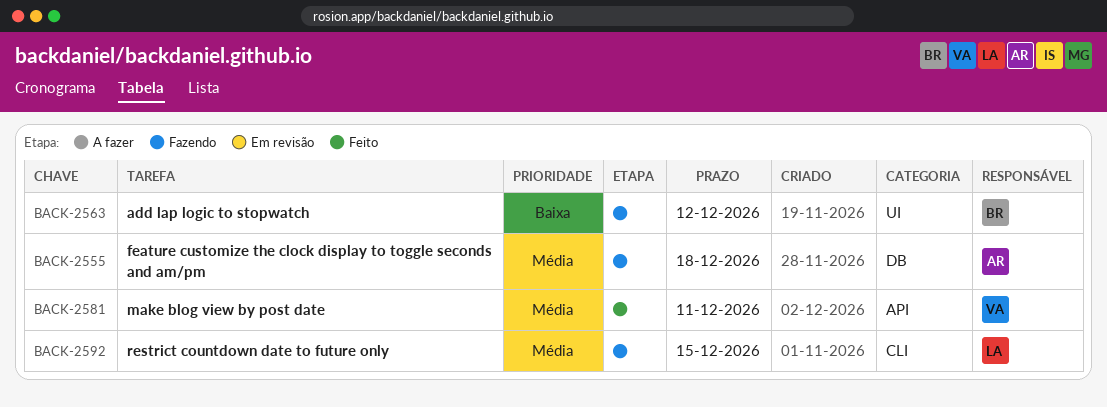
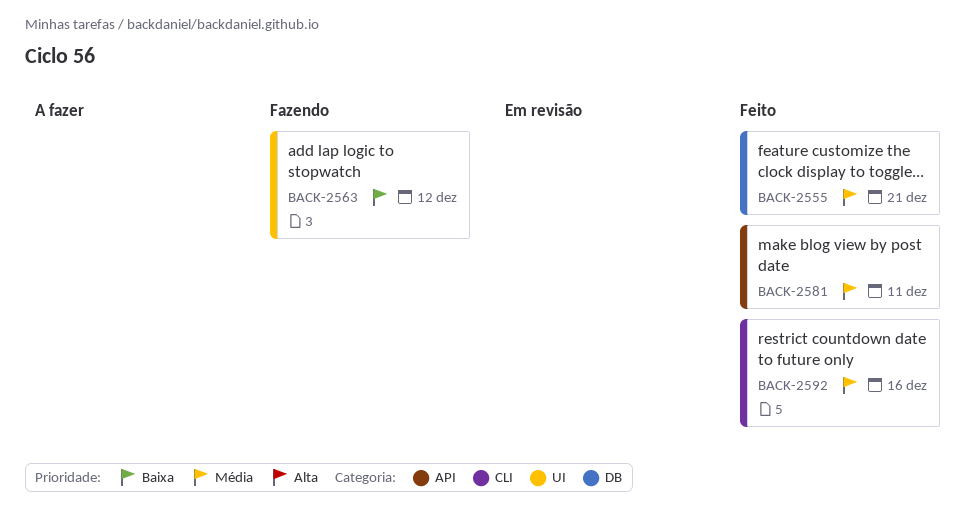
BACK-2555, status: Fazendo -> Feito
BACK-2555, due: Dec 18 -> Dec 21
BACK-2592, status: Fazendo -> Feito
BACK-2592, due: Dec 15 -> Dec 16

